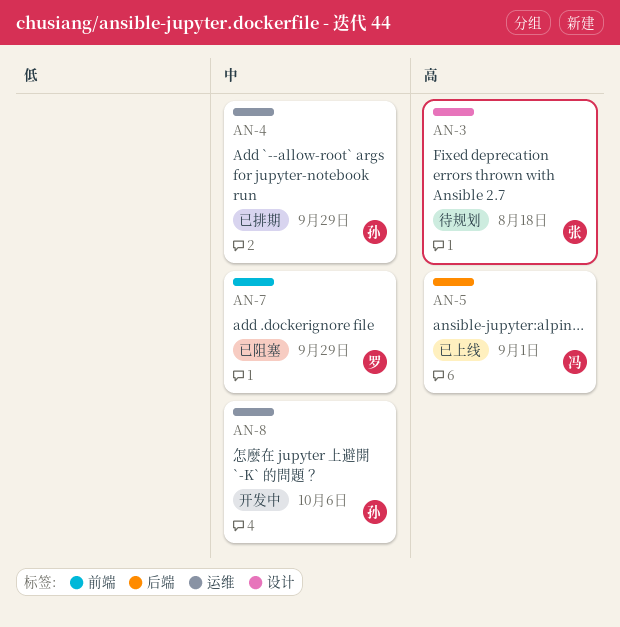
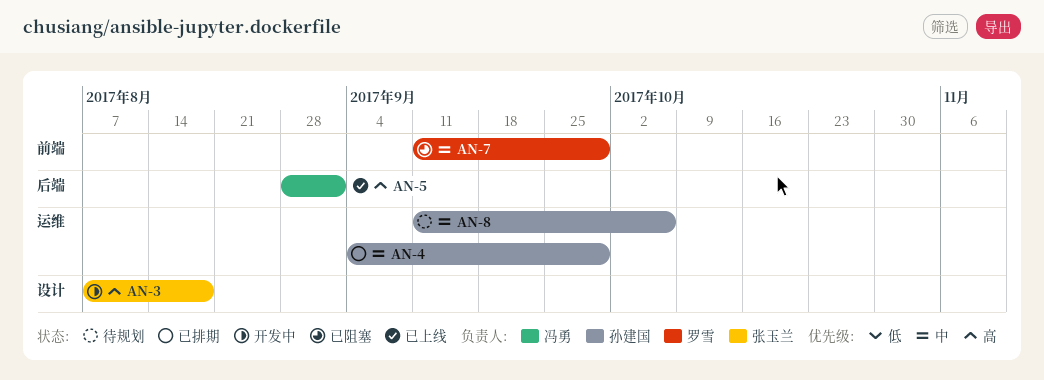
AN-3, status: 待规划 -> 开发中
AN-8, status: 开发中 -> 待规划

